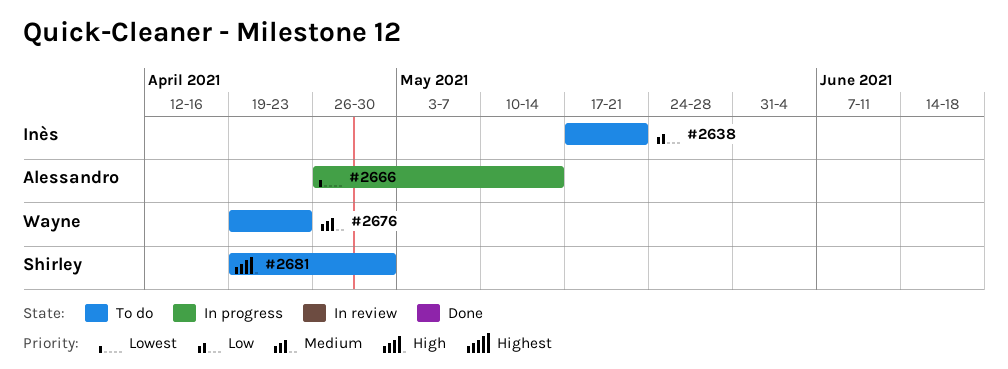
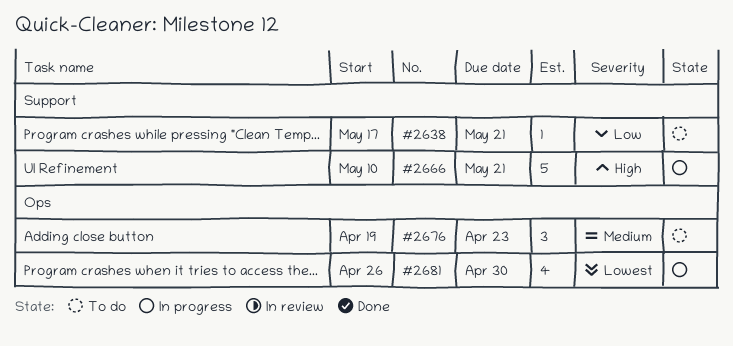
#2666, priority: Lowest -> High
#2666, start: Apr 26 -> May 10
#2666, due: May 14 -> May 21
#2681, status: To do -> In progress
#2681, priority: High -> Lowest
#2681, start: Apr 19 -> Apr 26

